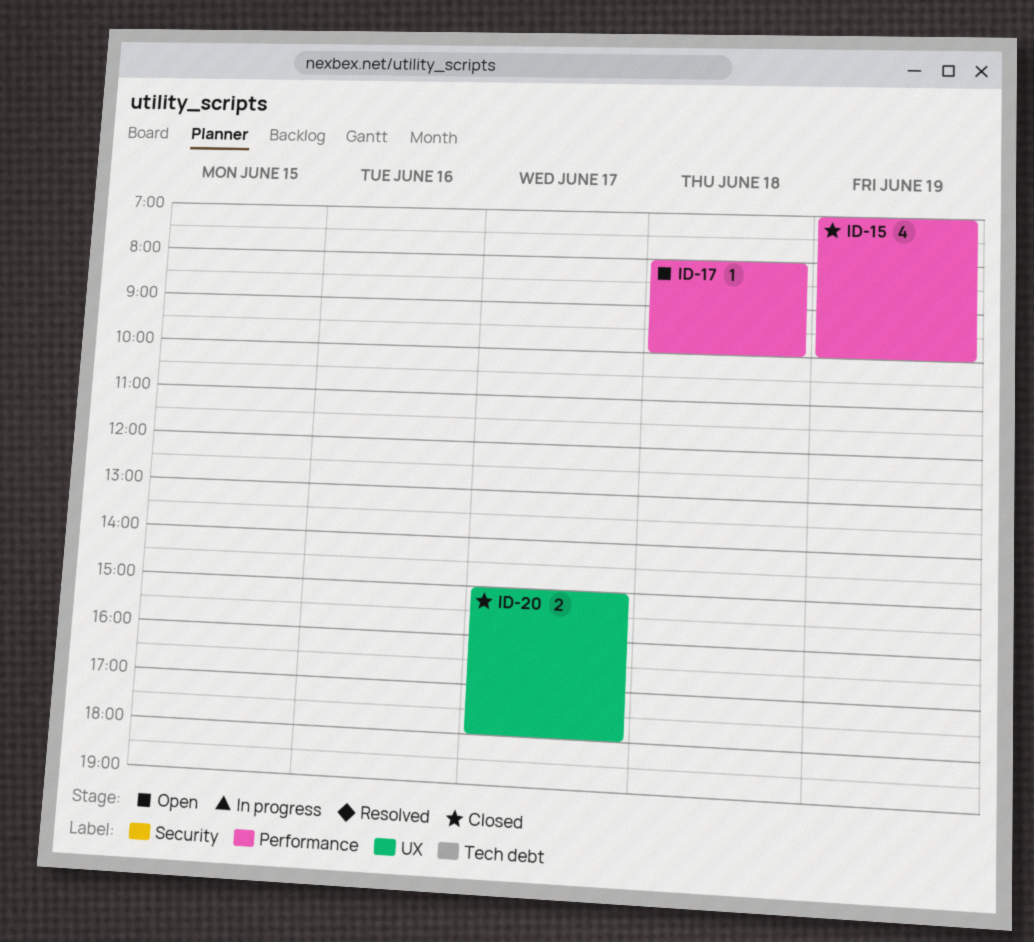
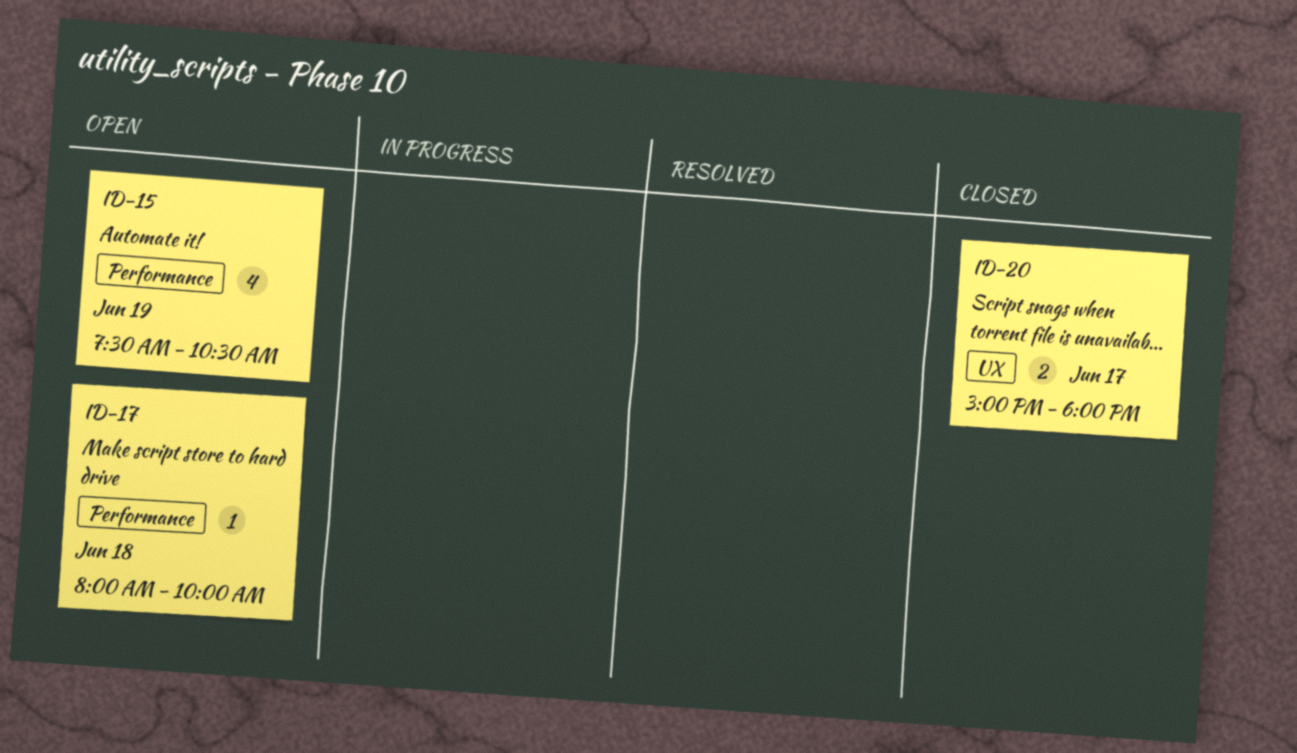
ID-15, status: Closed -> Open
ID-15, begins: 07:00 -> 07:30
ID-15, ends: 10:00 -> 10:30

